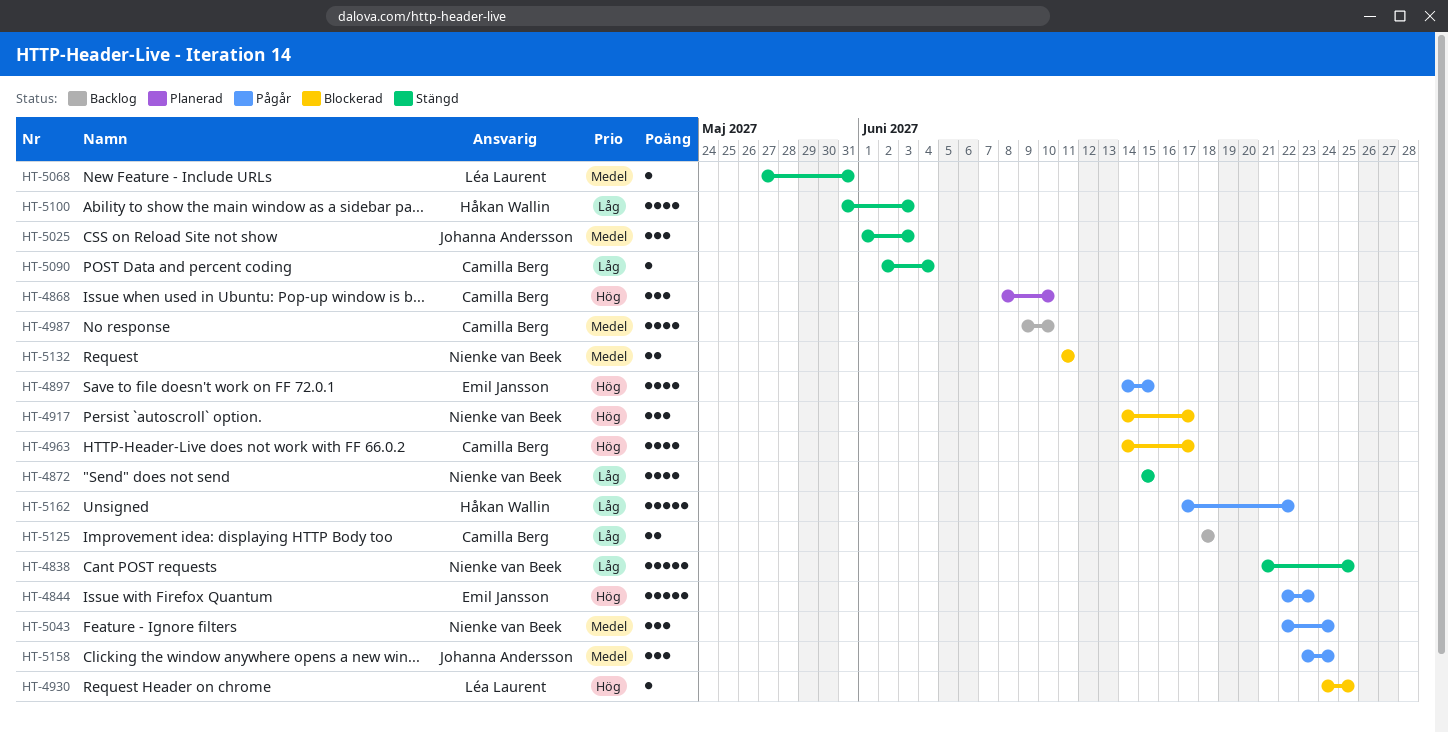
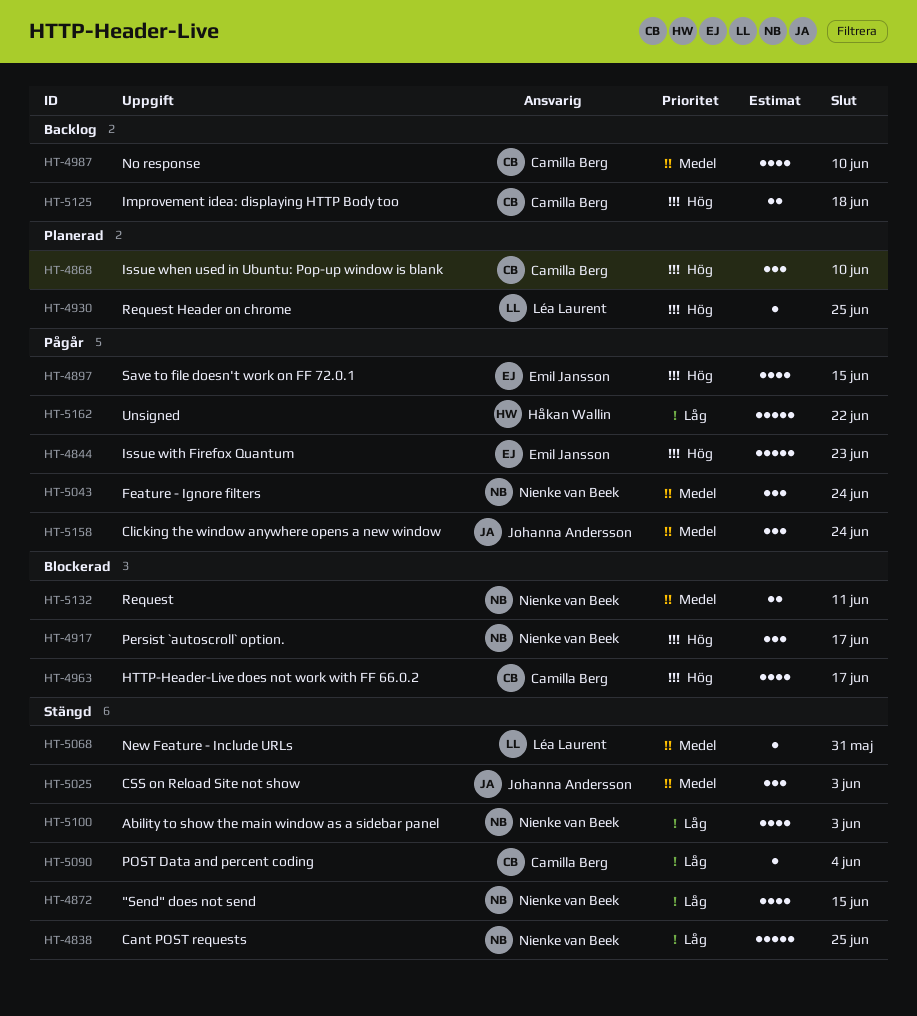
HT-4930, status: Blockerad -> Planerad
HT-5100, owner: Håkan Wallin -> Nienke van Beek
HT-5125, priority: Låg -> Hög

